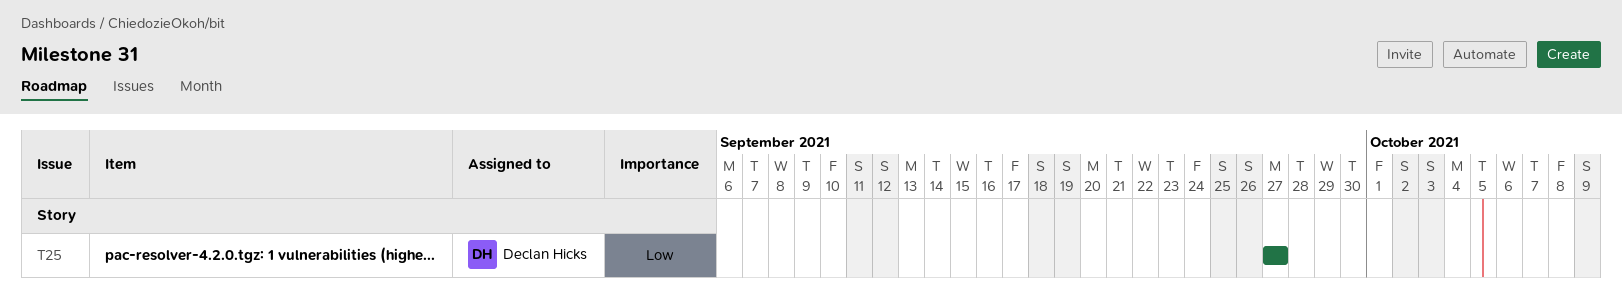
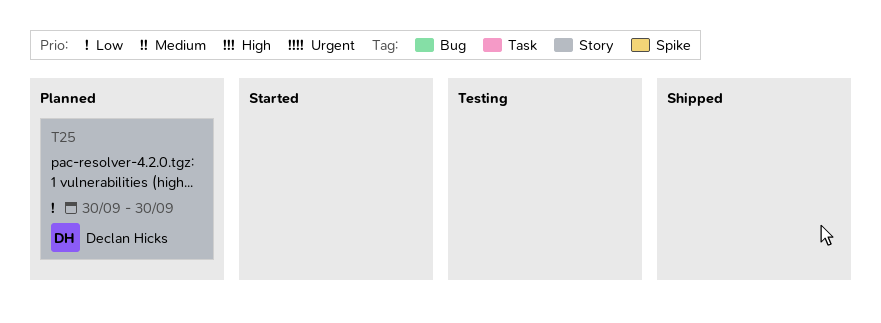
T25, start: Sep 27 -> Sep 30
T25, due: Sep 27 -> Sep 30

